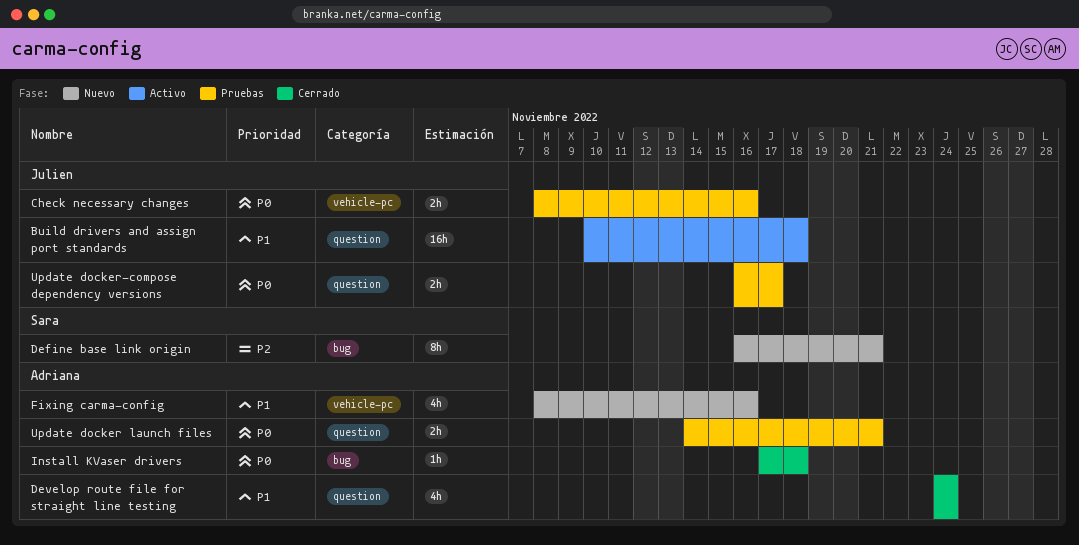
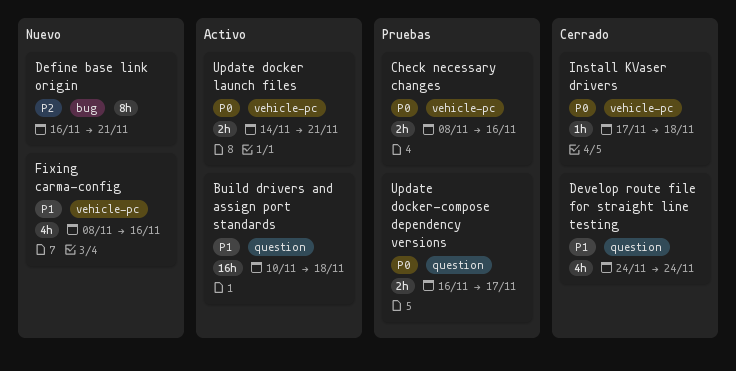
Install KVaser drivers, label: bug -> vehicle-pc
Update docker launch files, status: Pruebas -> Activo
Update docker launch files, label: question -> vehicle-pc

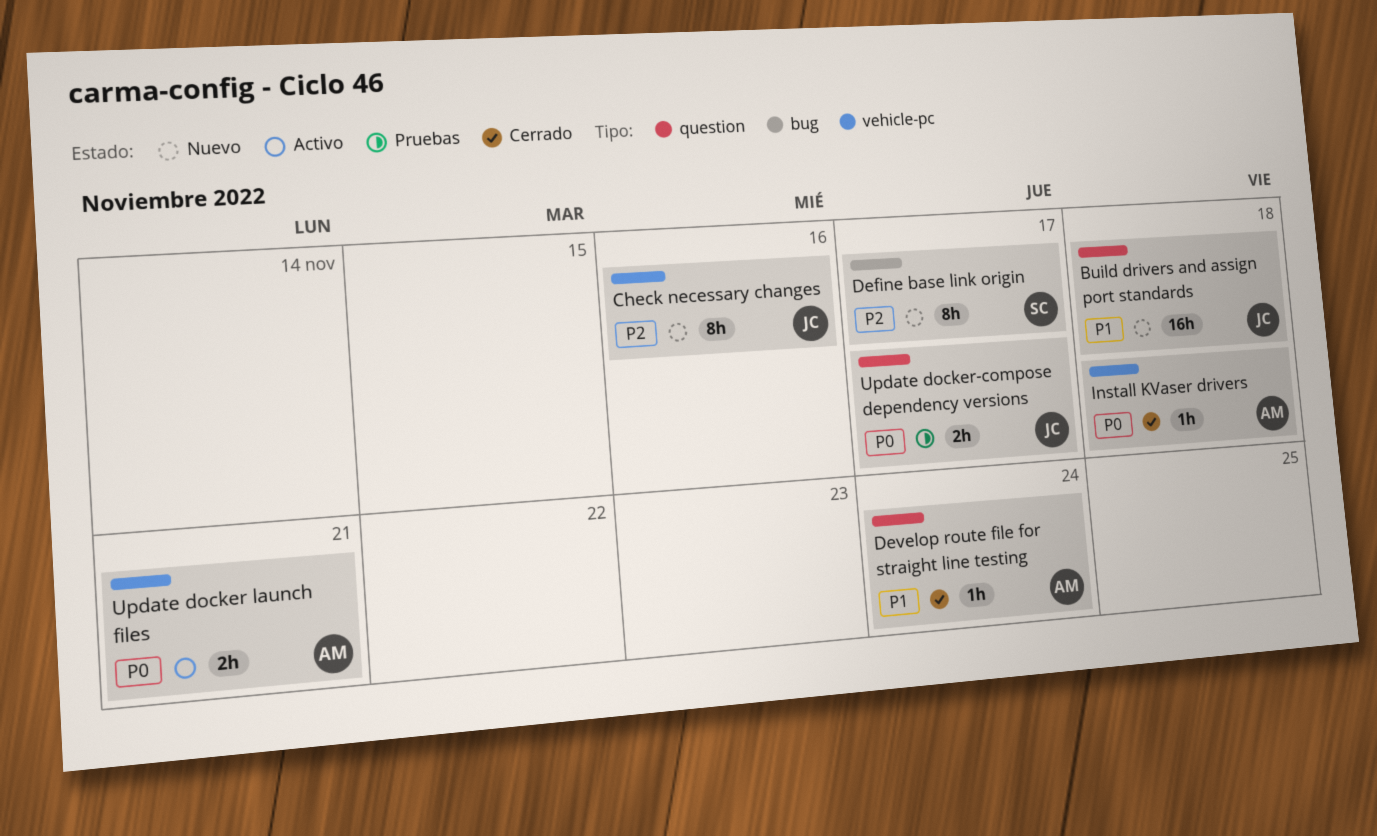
Build drivers and assign port standards, status: Activo -> Nuevo
Check necessary changes, status: Pruebas -> Nuevo
Check necessary changes, priority: P0 -> P2
Check necessary changes, estimate: 2h -> 8h
Define base link origin, due: Nov 21 -> Nov 17
Develop route file for straight line testing, estimate: 4h -> 1h
Fixing carma-config: present -> none

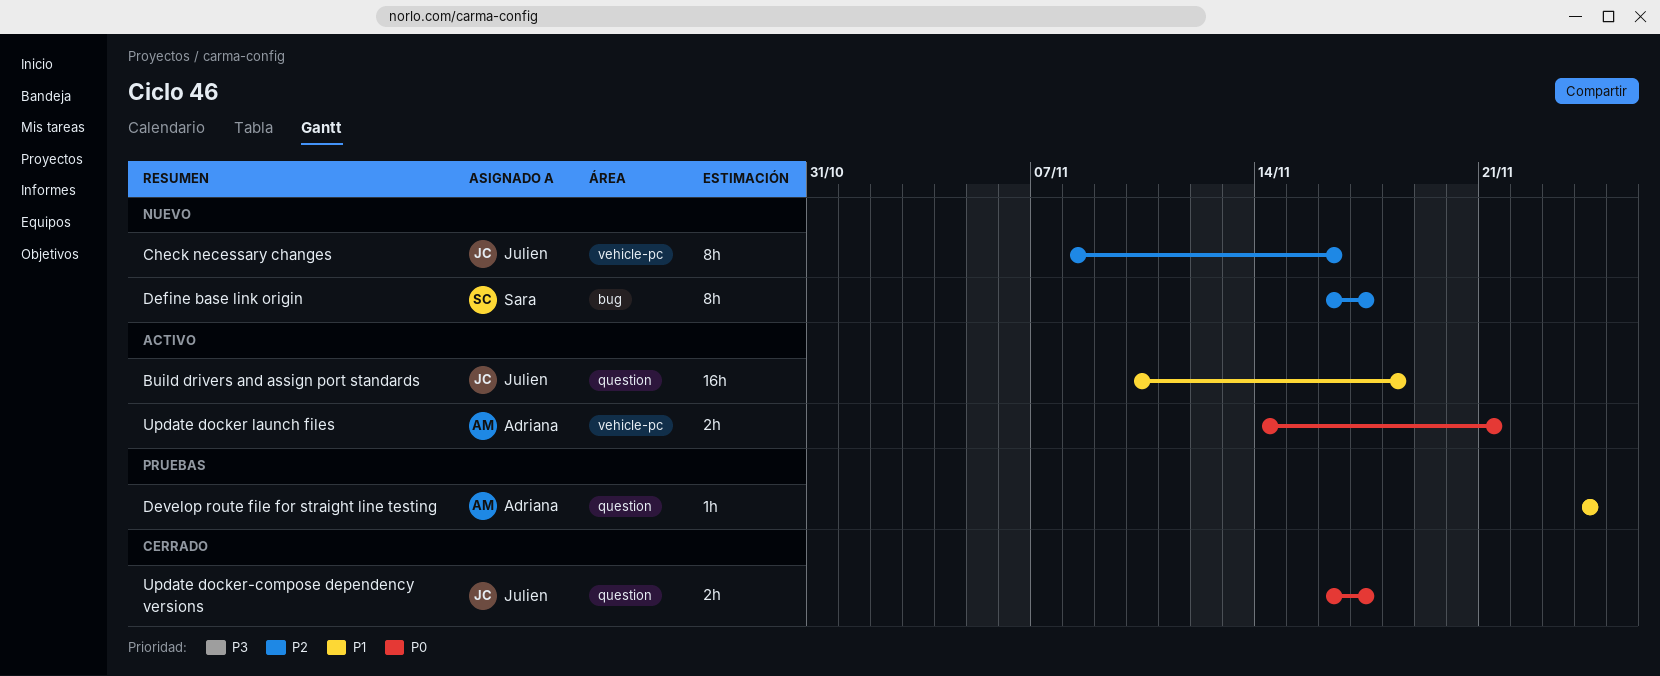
Build drivers and assign port standards, status: Nuevo -> Activo
Develop route file for straight line testing, status: Cerrado -> Pruebas
Install KVaser drivers: present -> none
Update docker-compose dependency versions, status: Pruebas -> Cerrado

